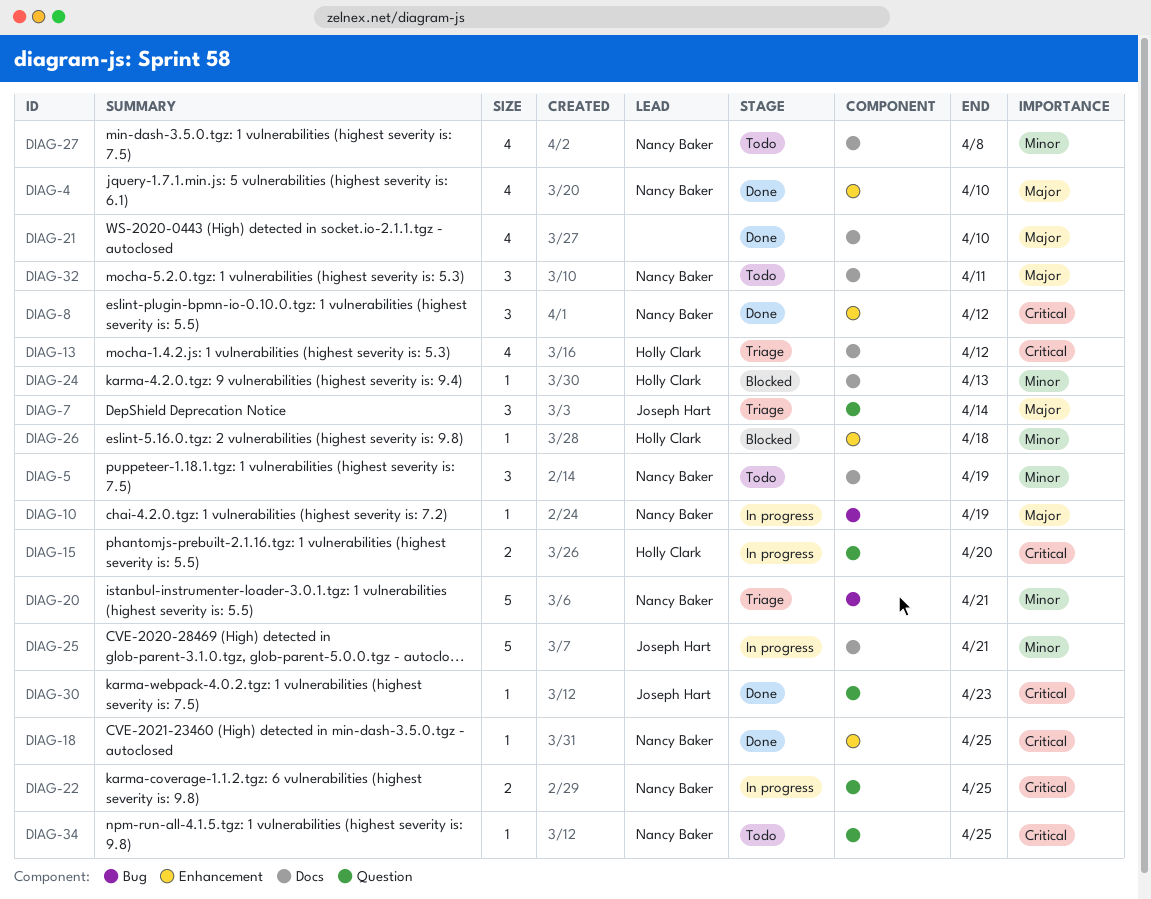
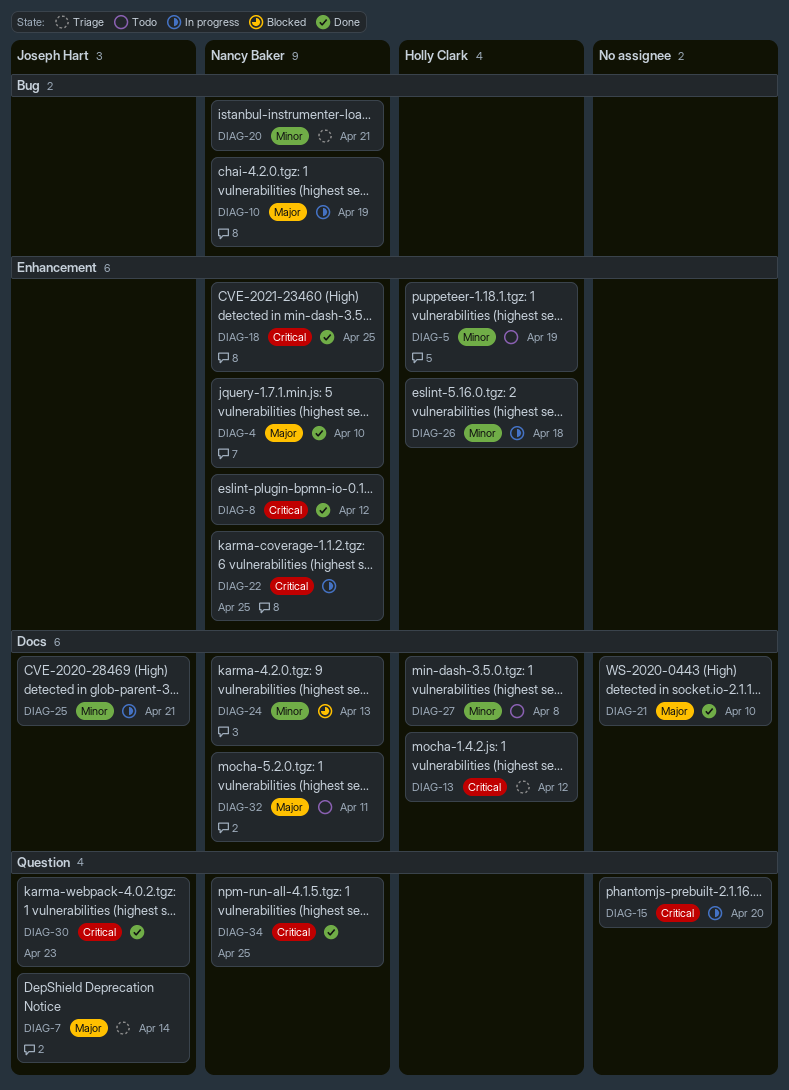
DIAG-5, owner: Nancy Baker -> Holly Clark
DIAG-5, label: Docs -> Enhancement
DIAG-15, owner: Holly Clark -> none
DIAG-22, label: Question -> Enhancement
DIAG-24, owner: Holly Clark -> Nancy Baker
DIAG-26, status: Blocked -> In progress
DIAG-27, owner: Nancy Baker -> Holly Clark
DIAG-34, status: Todo -> Done

